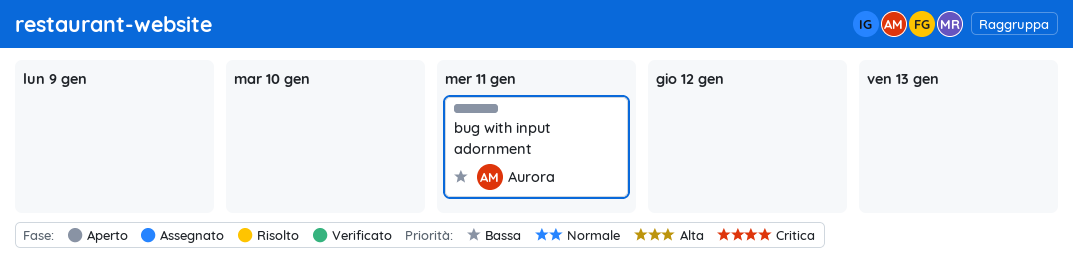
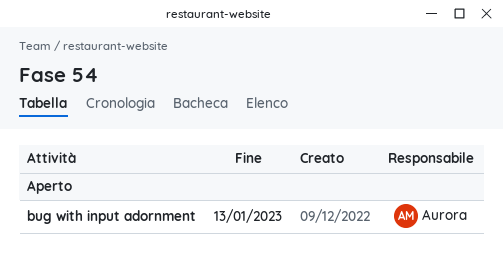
bug with input adornment, due: Jan 11 -> Jan 13

